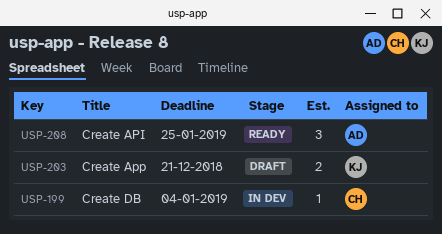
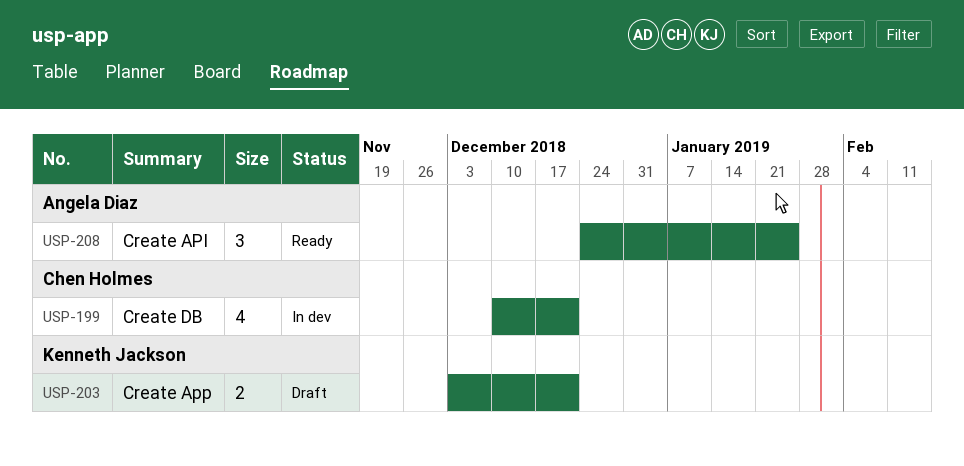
USP-199, estimate: 1 -> 4
USP-199, due: Jan 4 -> Dec 21

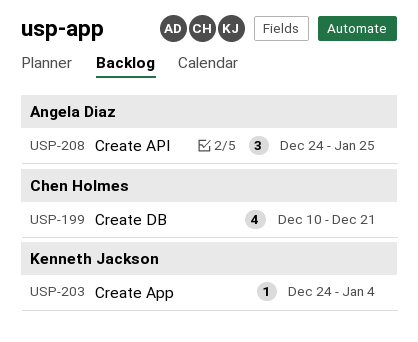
USP-203, estimate: 2 -> 1
USP-203, start: Dec 3 -> Dec 24
USP-203, due: Dec 21 -> Jan 4

